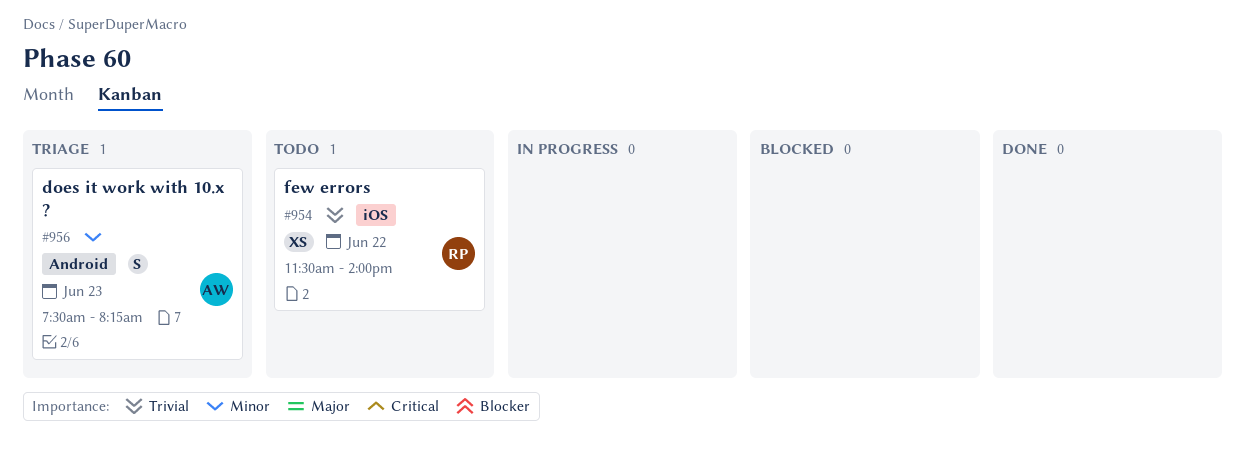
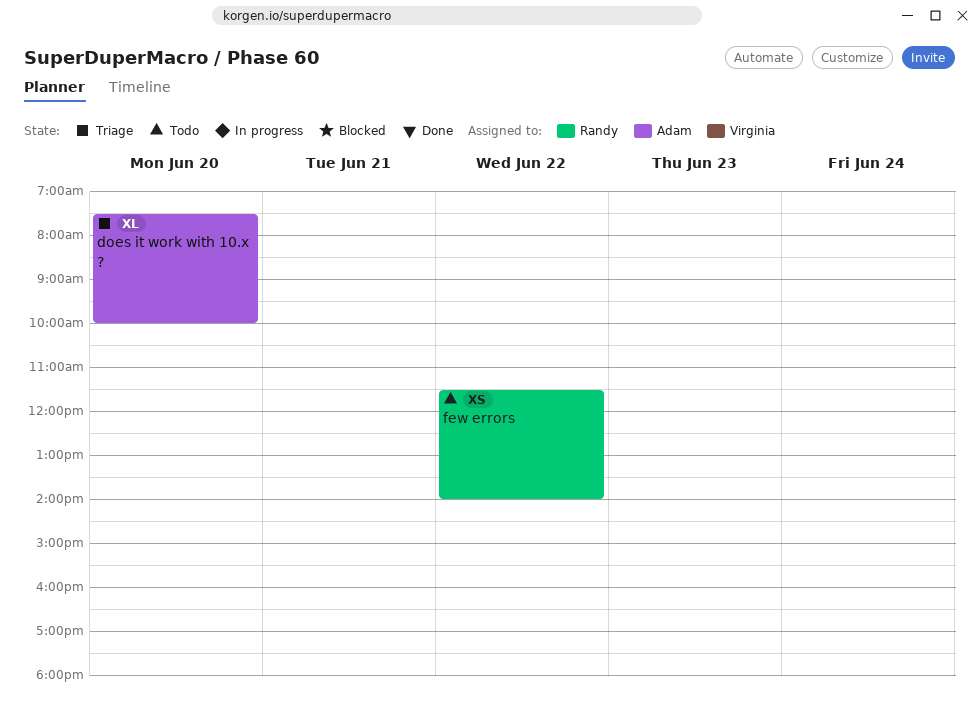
does it work with 10.x ?, estimate: S -> XL
does it work with 10.x ?, day: Jun 23 -> Jun 20
does it work with 10.x ?, ends: 08:15 -> 10:00

